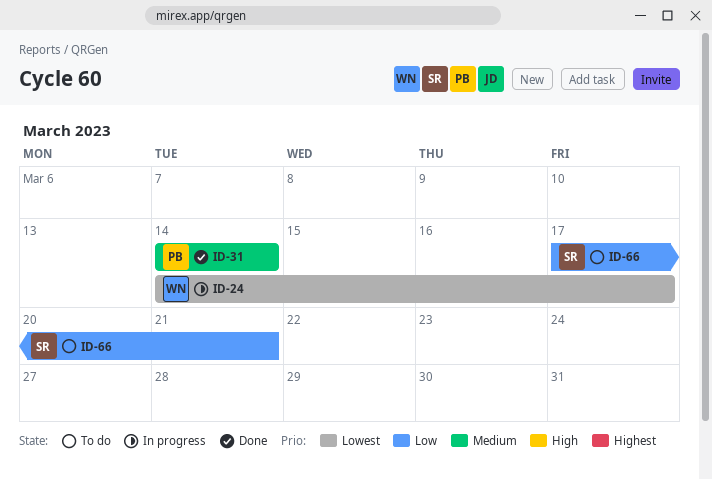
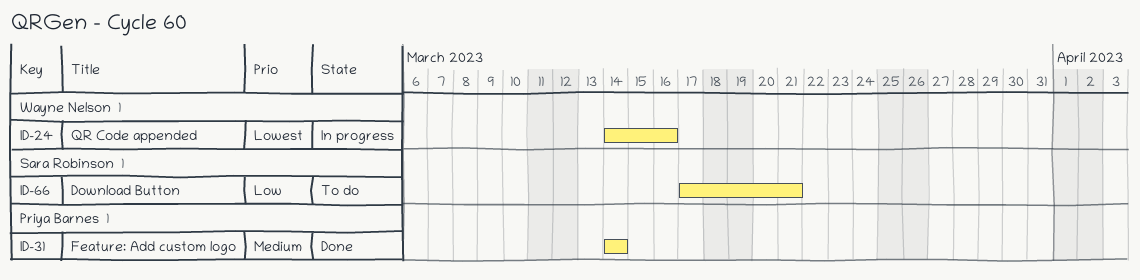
ID-24, due: Mar 17 -> Mar 16

